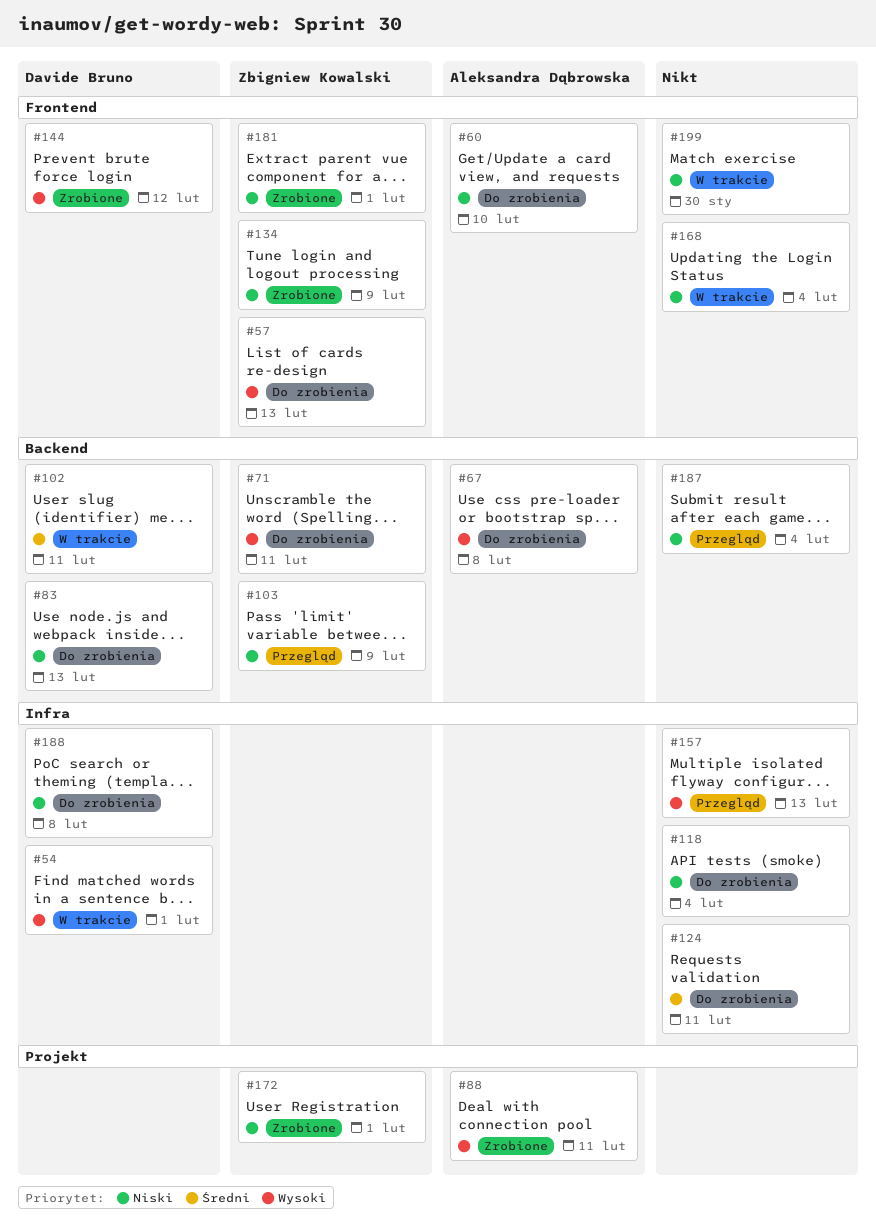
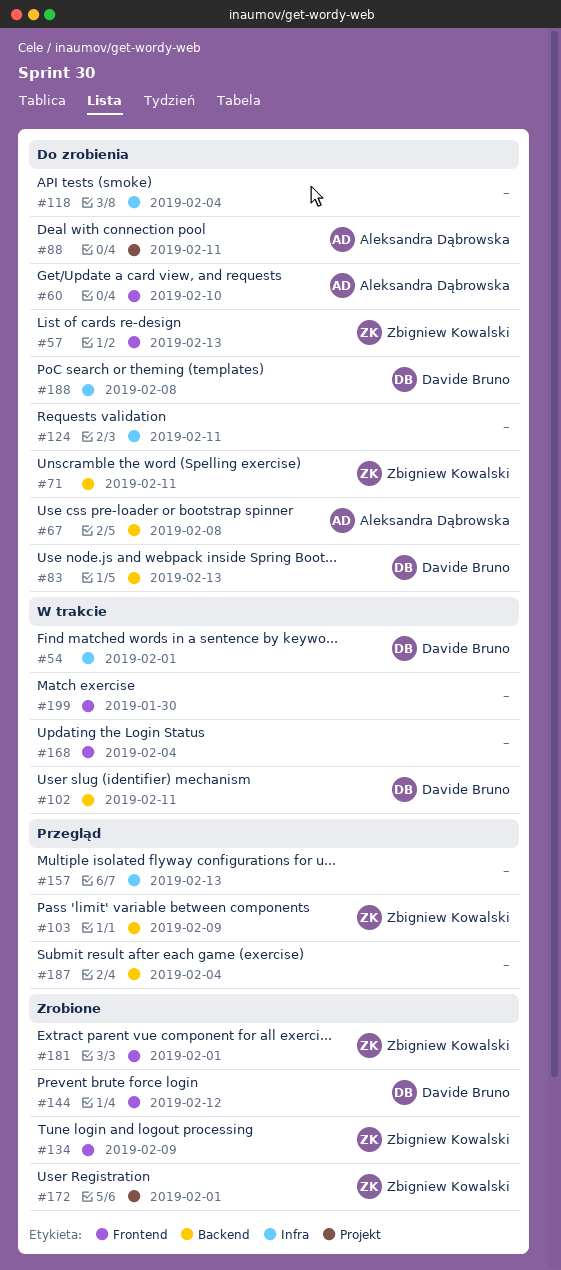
#88, status: Zrobione -> Do zrobienia

